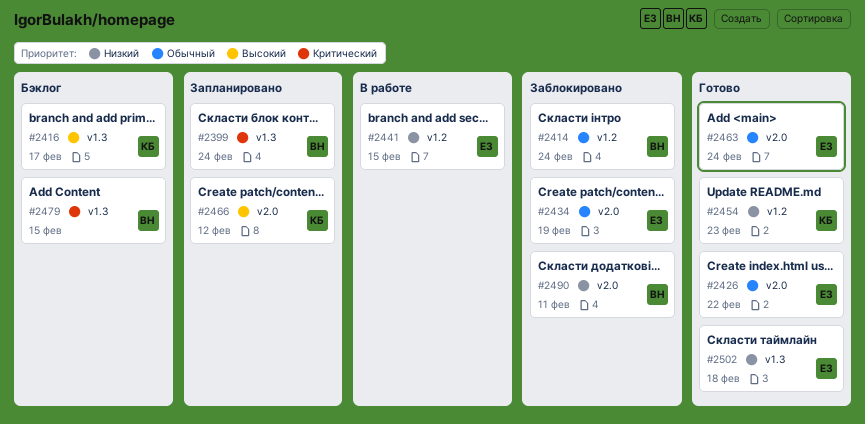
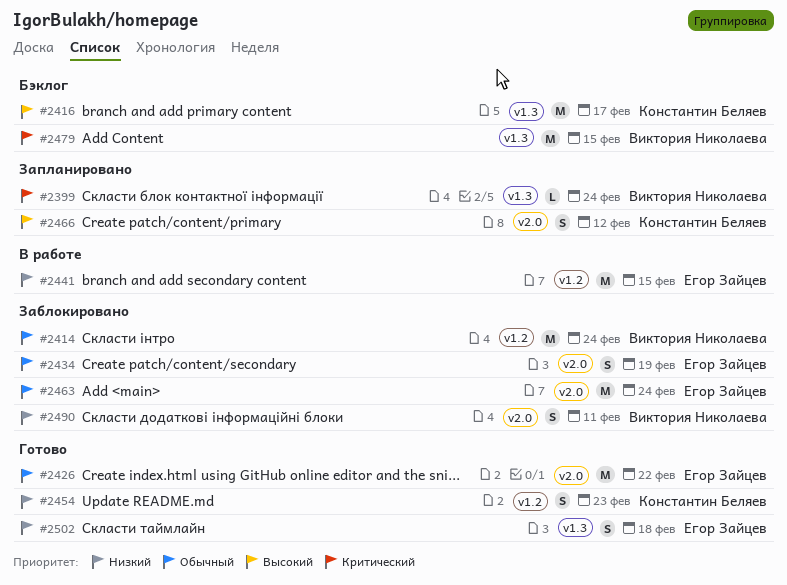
#2463, status: Готово -> Заблокировано

